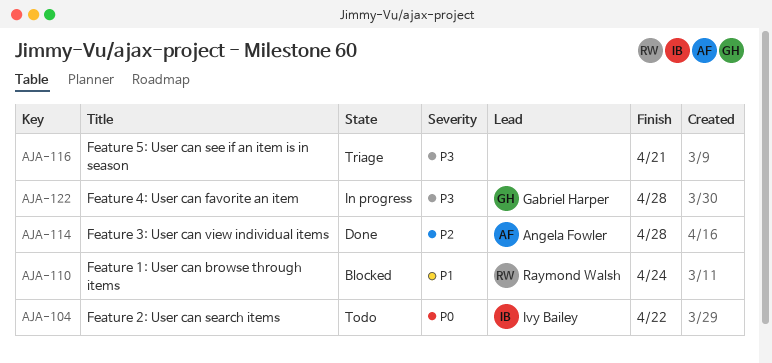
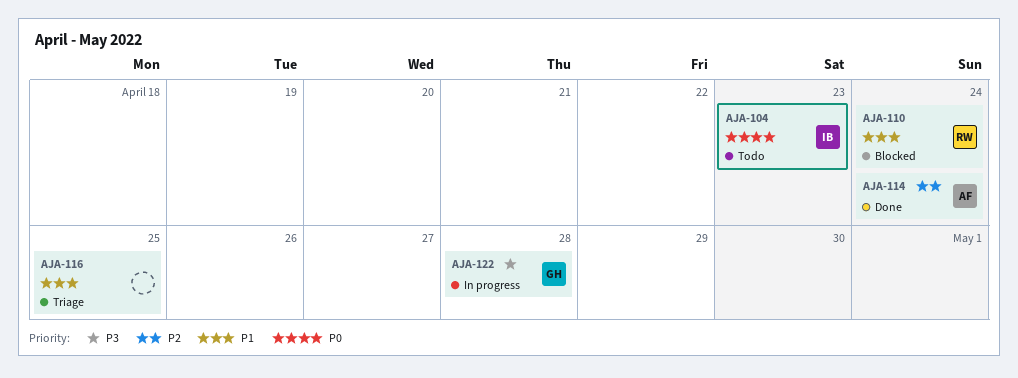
AJA-104, due: Apr 22 -> Apr 23
AJA-114, due: Apr 28 -> Apr 24
AJA-116, priority: P3 -> P1
AJA-116, due: Apr 21 -> Apr 25

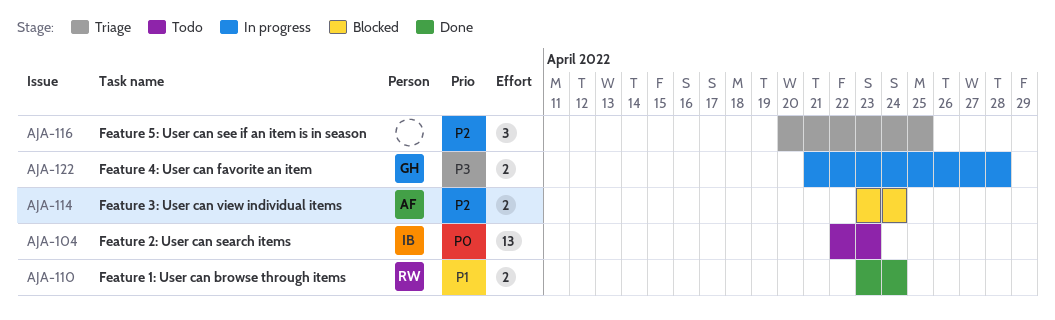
AJA-110, status: Blocked -> Done
AJA-114, status: Done -> Blocked
AJA-116, priority: P1 -> P2

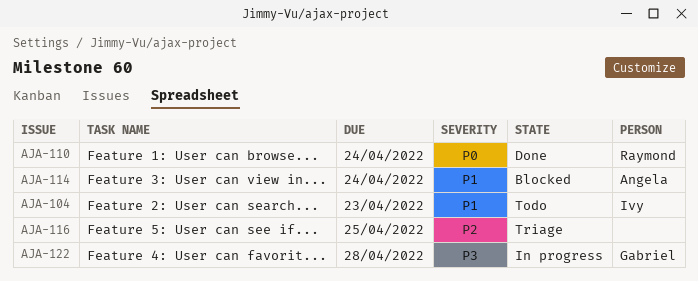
AJA-104, priority: P0 -> P1
AJA-110, priority: P1 -> P0
AJA-114, priority: P2 -> P1

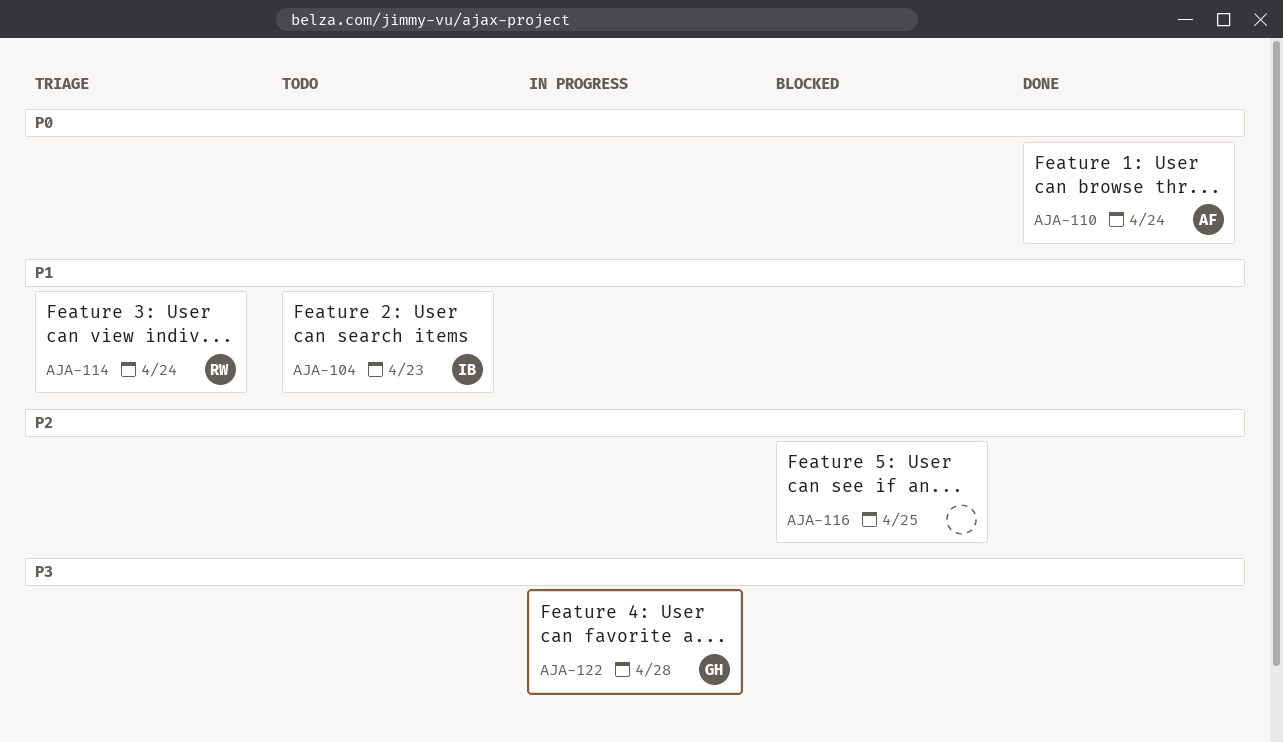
AJA-110, owner: Raymond -> Angela
AJA-114, status: Blocked -> Triage
AJA-114, owner: Angela -> Raymond
AJA-116, status: Triage -> Blocked

